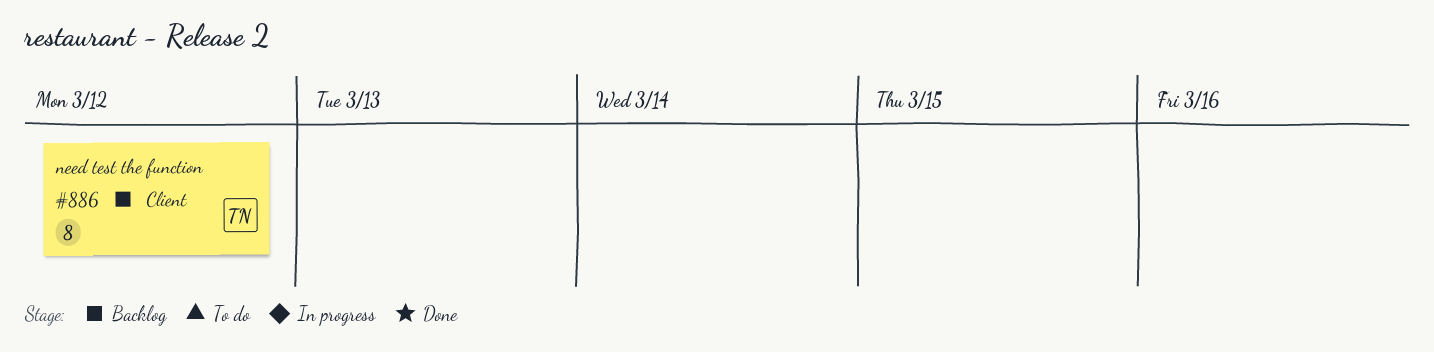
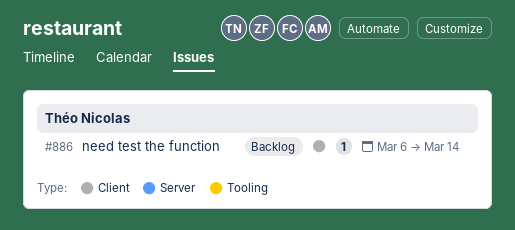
#886, estimate: 8 -> 1
#886, due: Mar 12 -> Mar 14

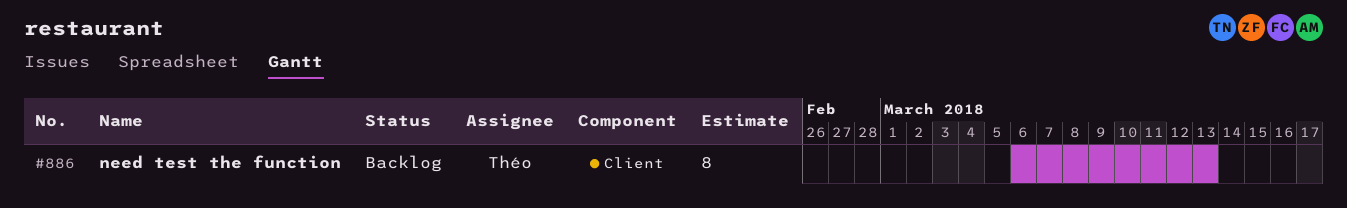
#886, estimate: 1 -> 8
#886, due: Mar 14 -> Mar 13

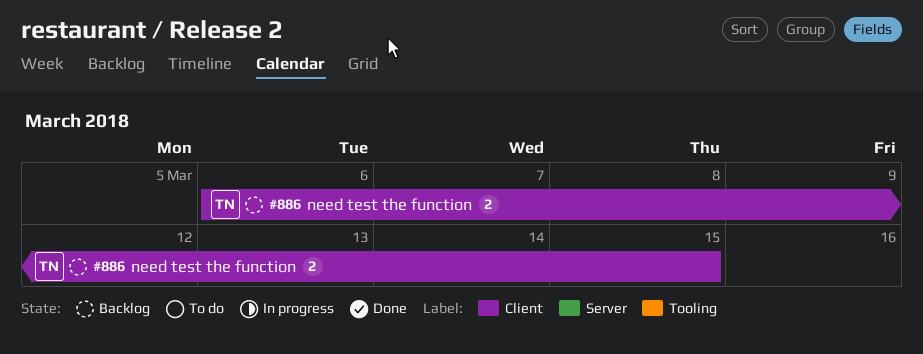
#886, estimate: 8 -> 2
#886, due: Mar 13 -> Mar 15

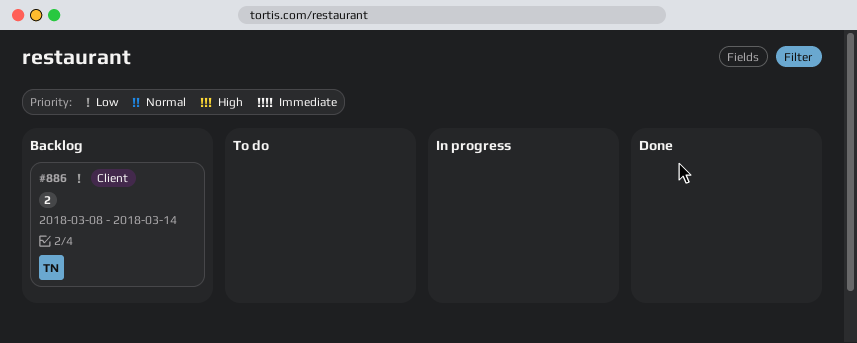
#886, start: Mar 6 -> Mar 8
#886, due: Mar 15 -> Mar 14

